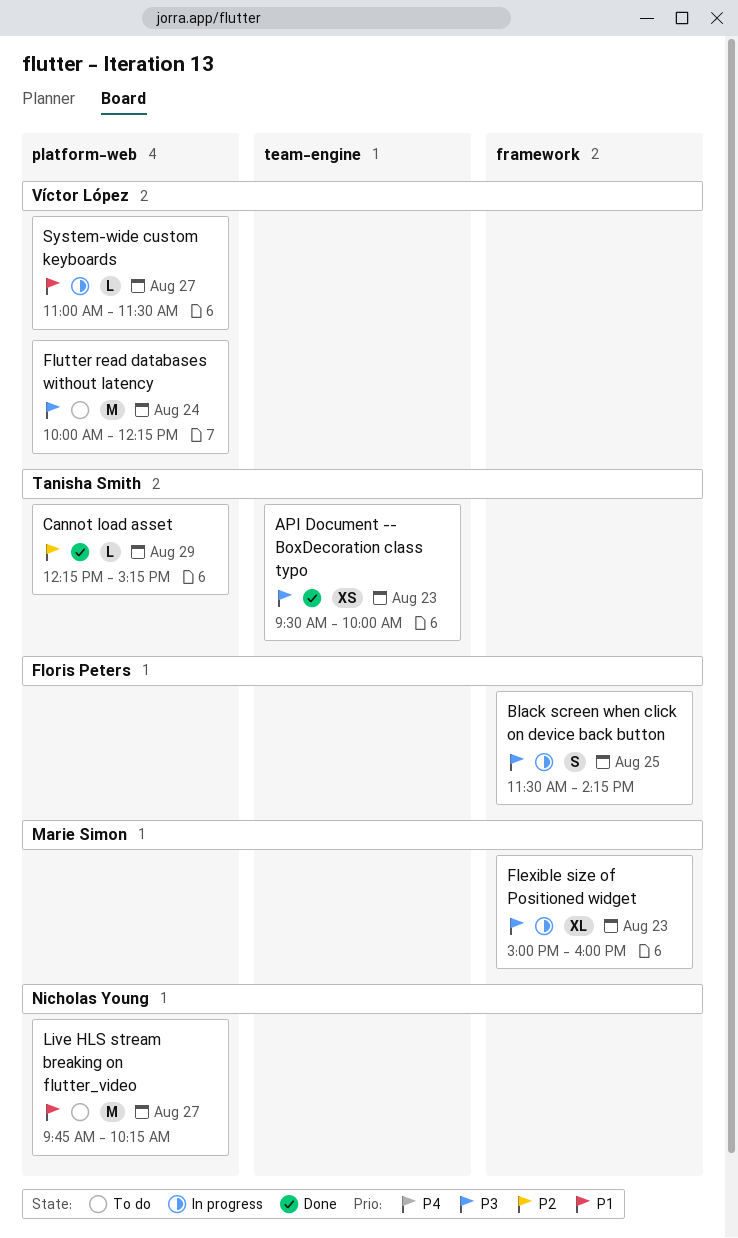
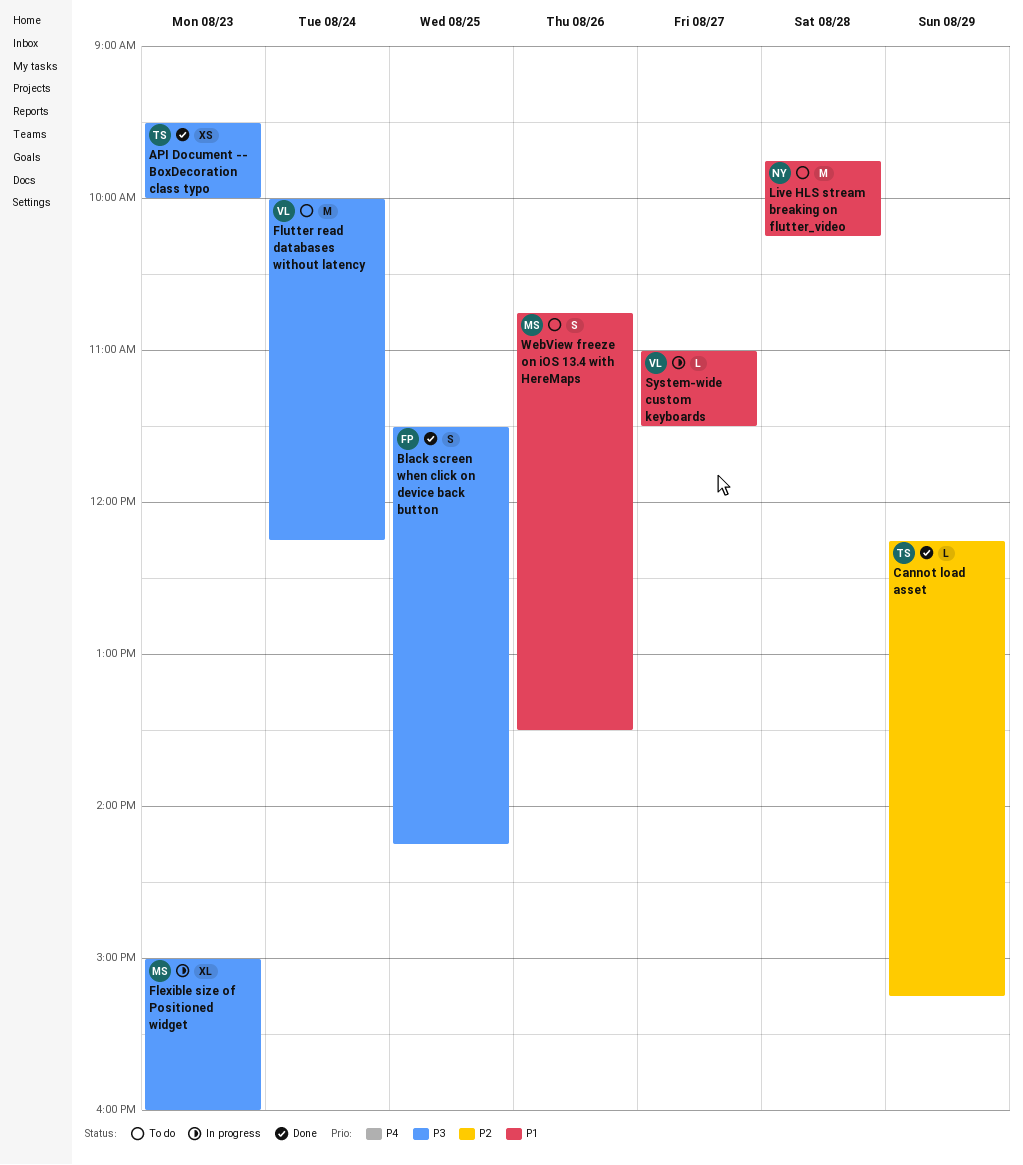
Black screen when click on device back button, status: In progress -> Done
Live HLS stream breaking on flutter_video, day: Aug 27 -> Aug 28
WebView freeze on iOS 13.4 with HereMaps: none -> present

